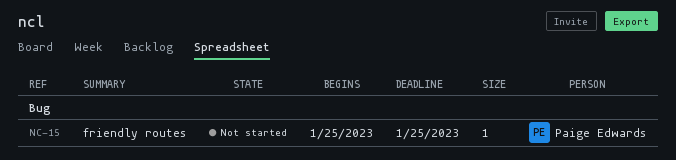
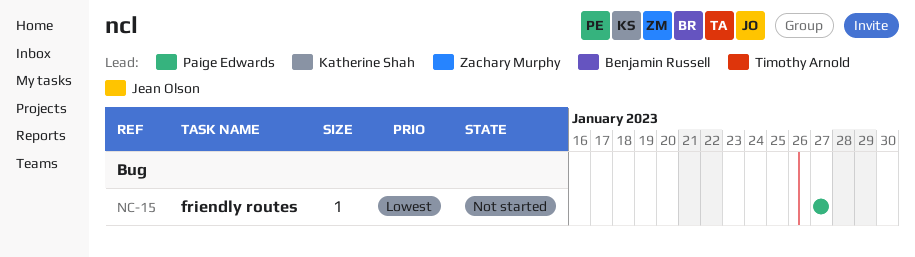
NC-15, start: Jan 25 -> Jan 27
NC-15, due: Jan 25 -> Jan 27

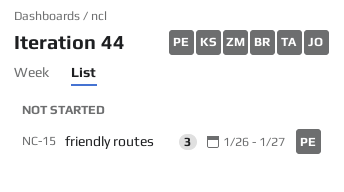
NC-15, estimate: 1 -> 3
NC-15, start: Jan 27 -> Jan 26

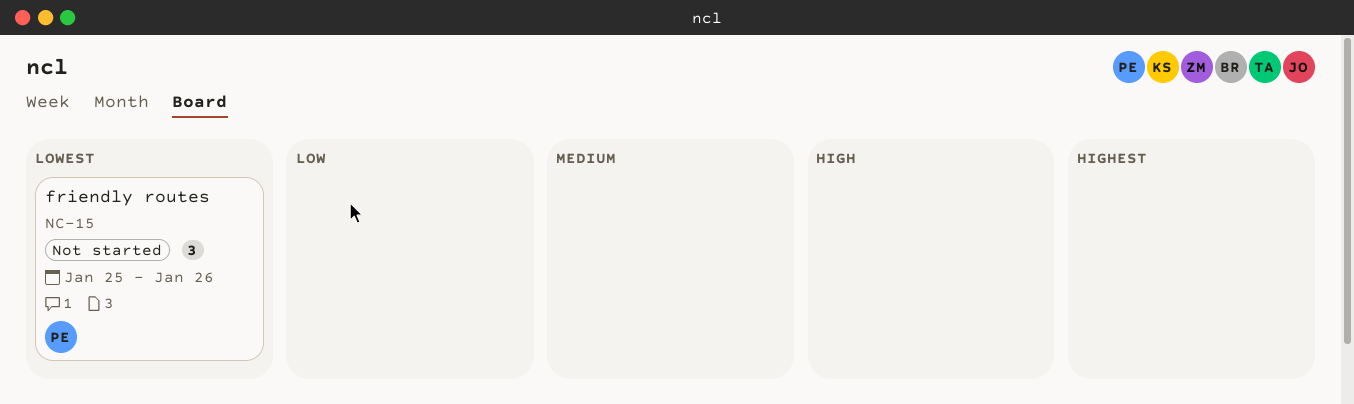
NC-15, start: Jan 26 -> Jan 25
NC-15, due: Jan 27 -> Jan 26

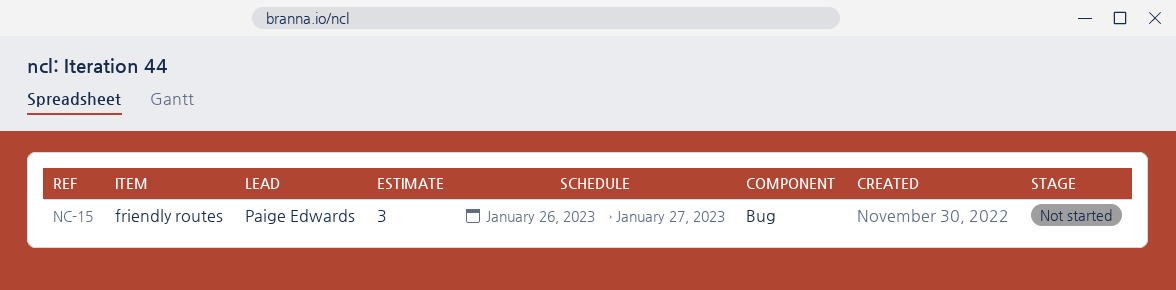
NC-15, start: Jan 25 -> Jan 26
NC-15, due: Jan 26 -> Jan 27

